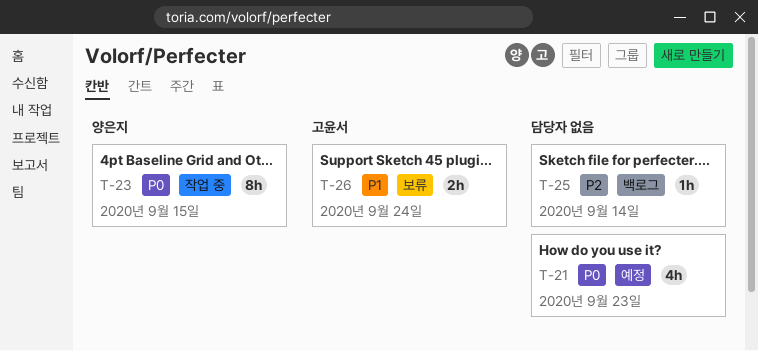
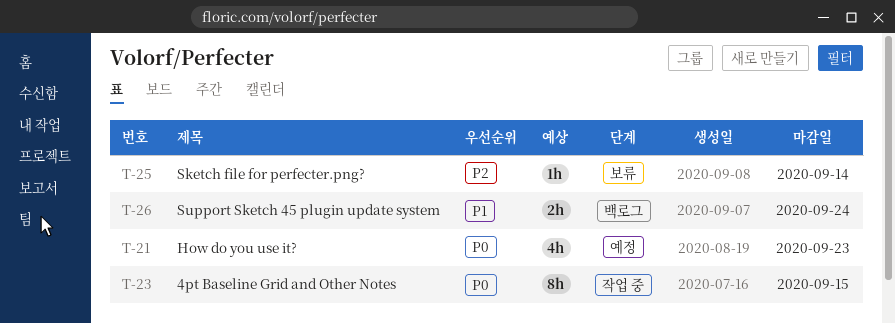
T-25, status: 백로그 -> 보류
T-26, status: 보류 -> 백로그

